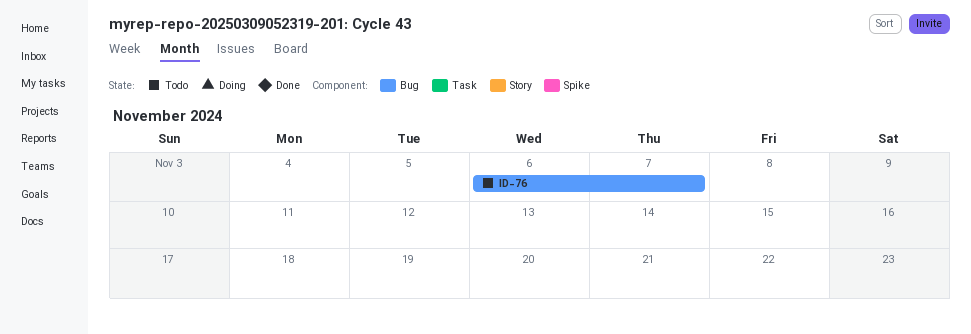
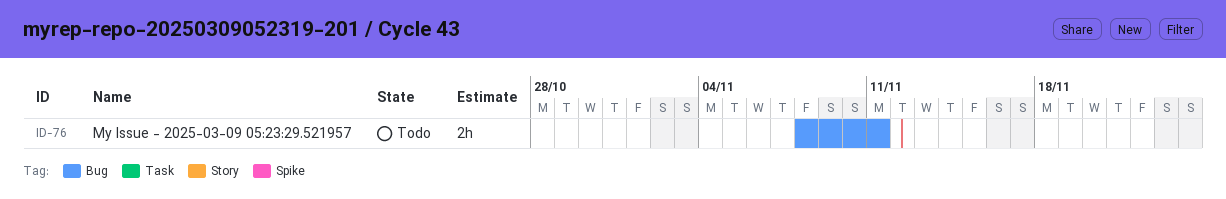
ID-76, start: Nov 6 -> Nov 8
ID-76, due: Nov 7 -> Nov 11

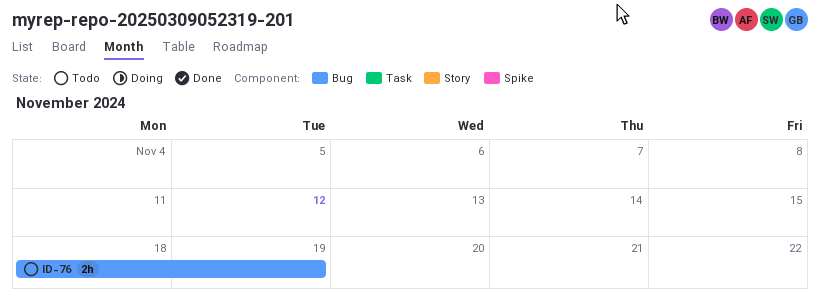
ID-76, start: Nov 8 -> Nov 18
ID-76, due: Nov 11 -> Nov 19

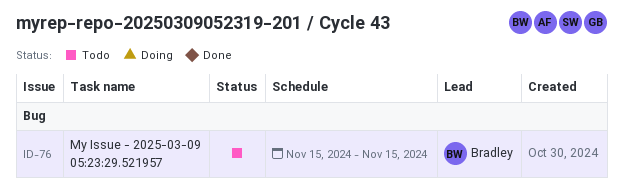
ID-76, start: Nov 18 -> Nov 15
ID-76, due: Nov 19 -> Nov 15

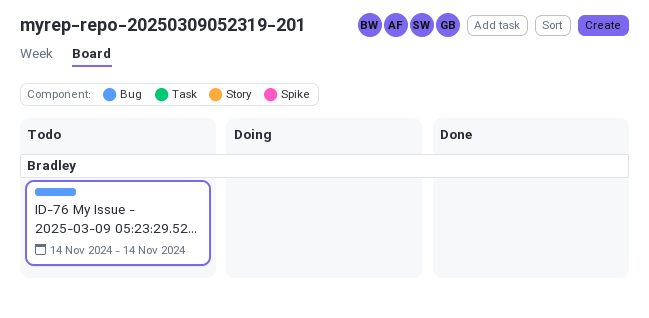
ID-76, start: Nov 15 -> Nov 14
ID-76, due: Nov 15 -> Nov 14

